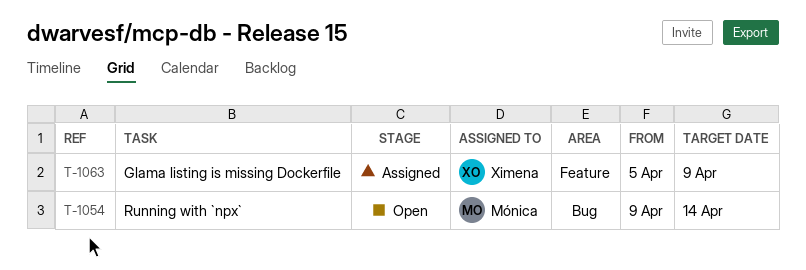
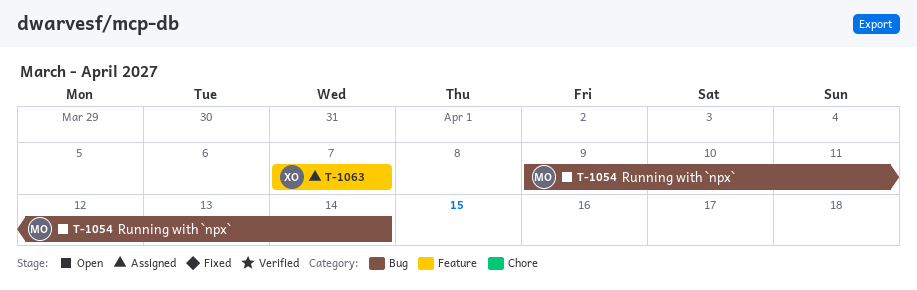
T-1063, start: Apr 5 -> Apr 7
T-1063, due: Apr 9 -> Apr 7

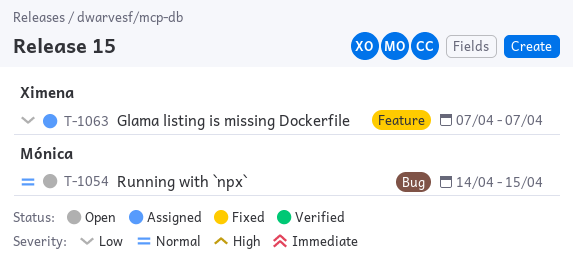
T-1054, start: Apr 9 -> Apr 14
T-1054, due: Apr 14 -> Apr 15

